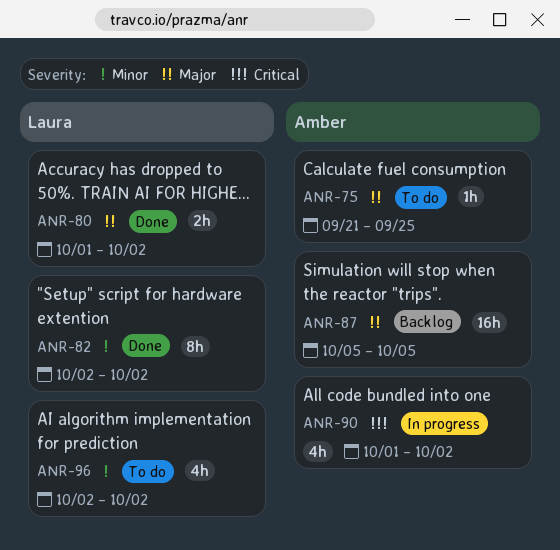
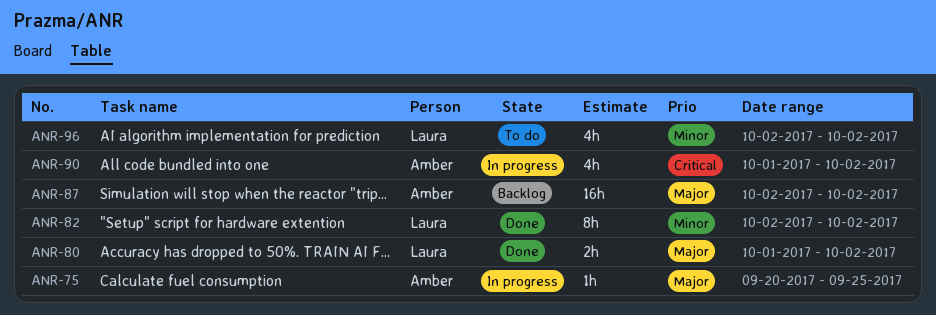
ANR-75, status: To do -> In progress
ANR-75, start: Sep 21 -> Sep 20
ANR-87, start: Oct 5 -> Oct 2
ANR-87, due: Oct 5 -> Oct 2

